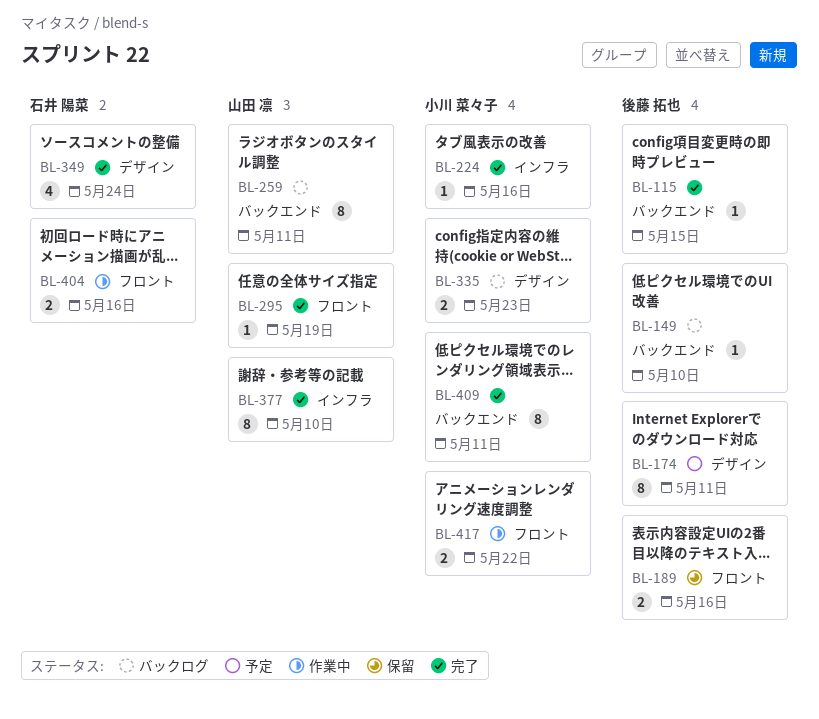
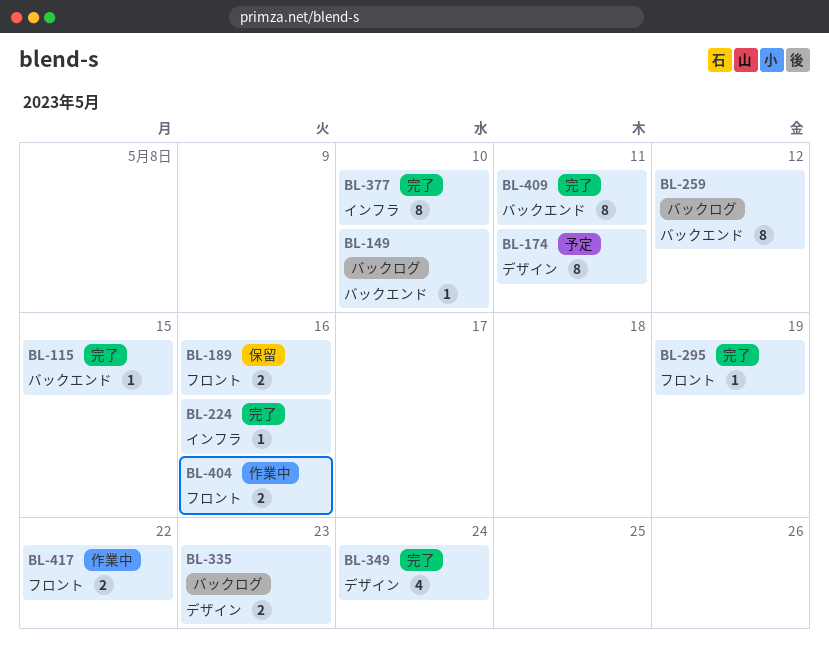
BL-259, due: May 11 -> May 12

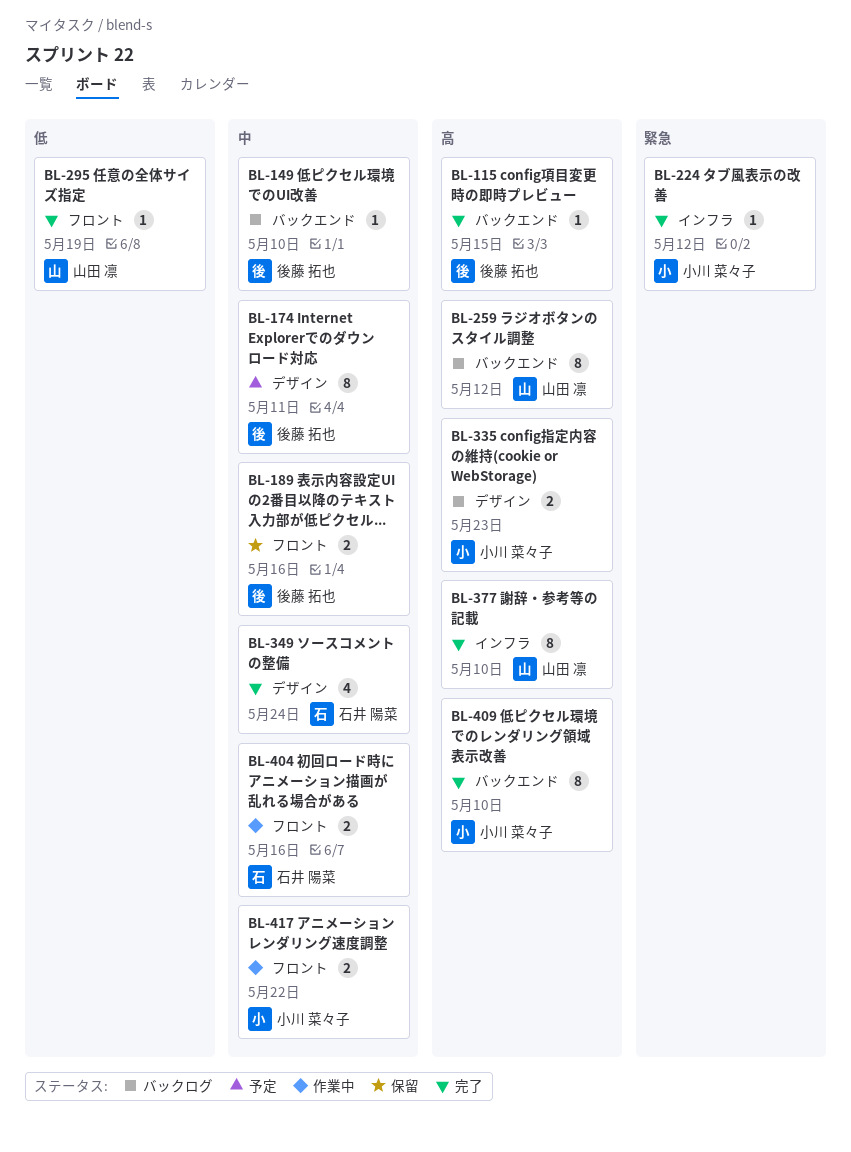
BL-224, due: May 16 -> May 12
BL-409, due: May 11 -> May 10

